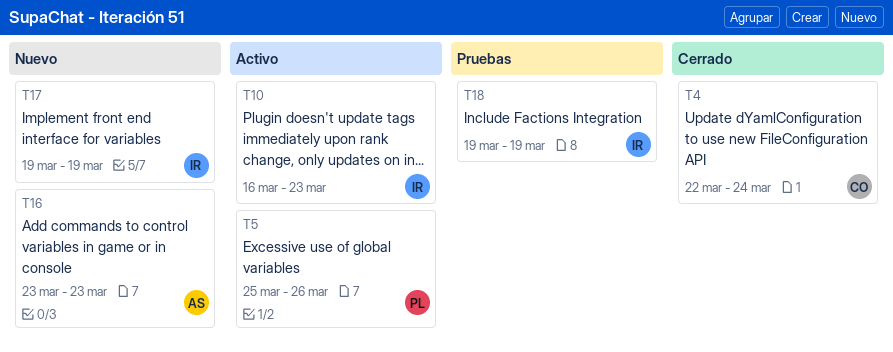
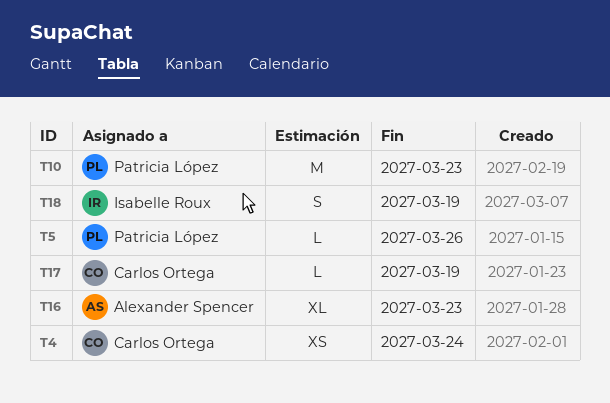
T10, owner: Isabelle Roux -> Patricia López
T17, owner: Isabelle Roux -> Carlos Ortega

